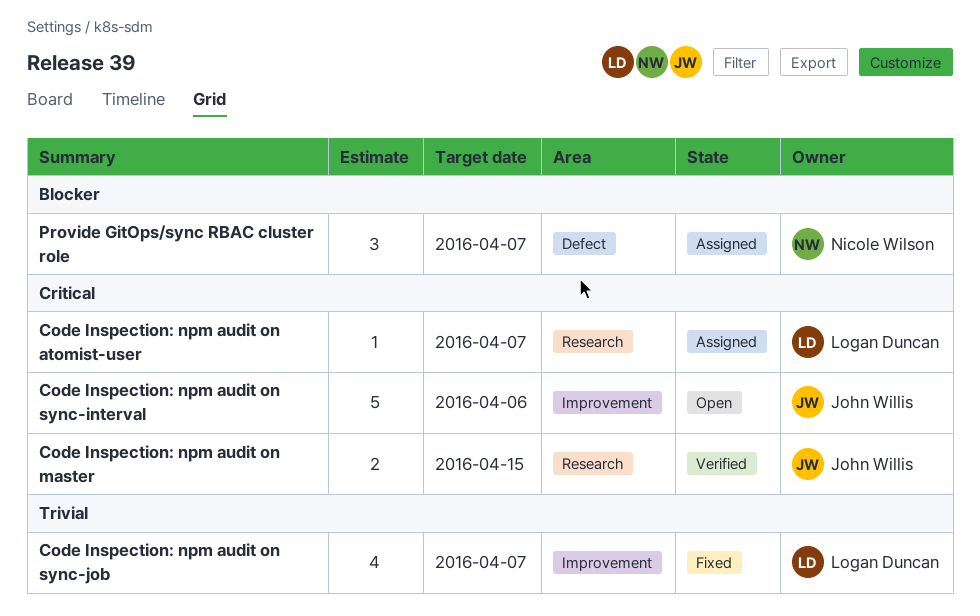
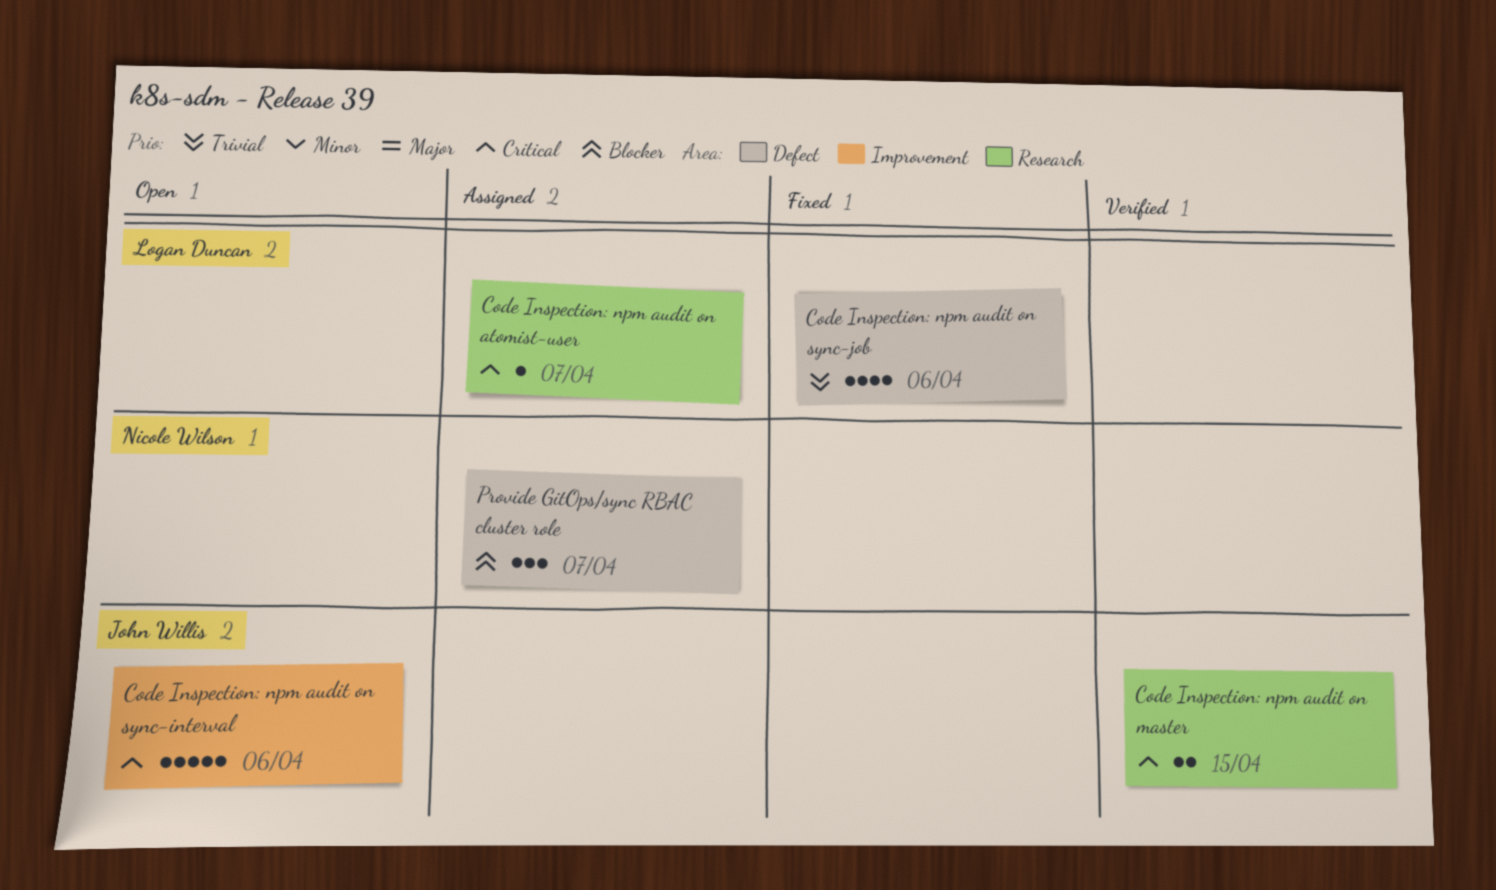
Code Inspection: npm audit on sync-job, label: Improvement -> Defect
Code Inspection: npm audit on sync-job, due: Apr 7 -> Apr 6

